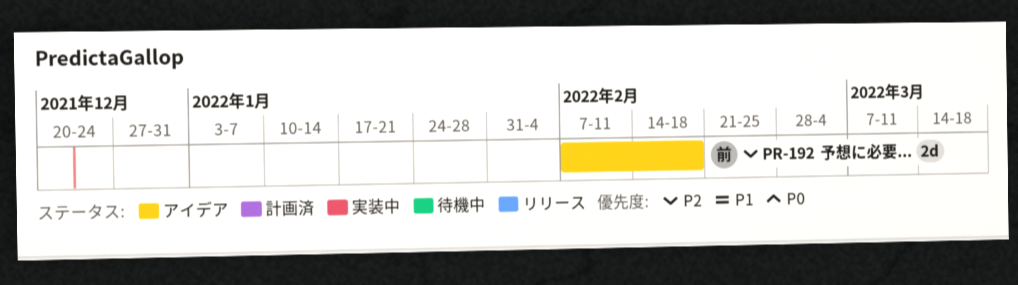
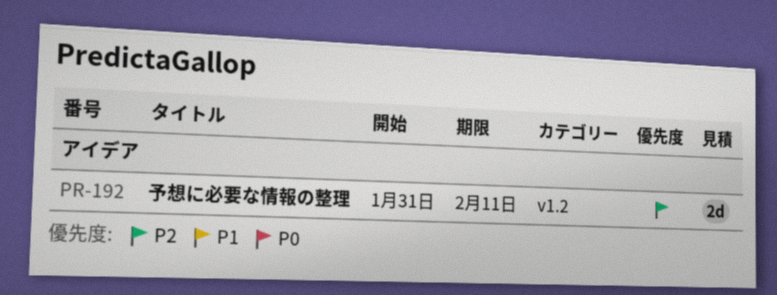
PR-192, start: Feb 7 -> Jan 31
PR-192, due: Feb 18 -> Feb 11

